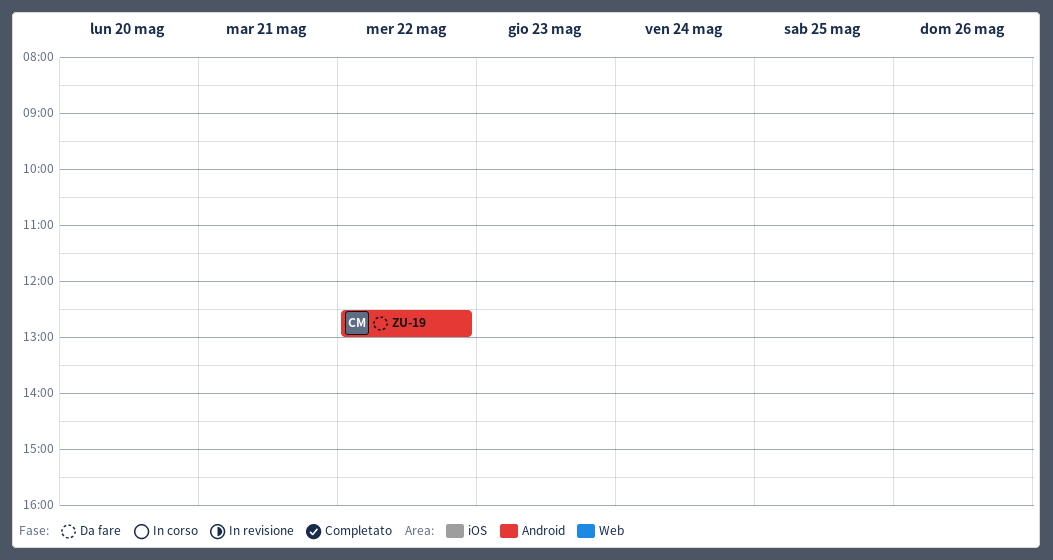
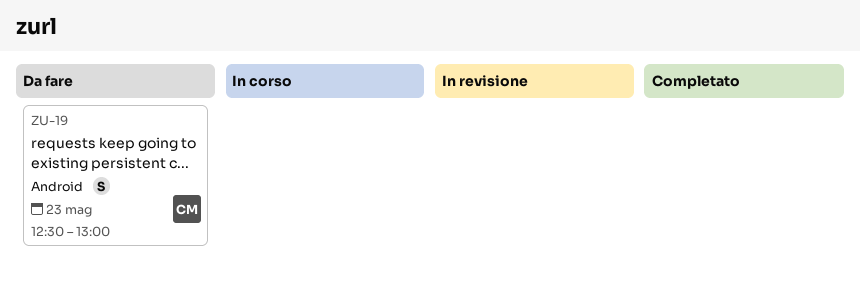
ZU-19, day: May 22 -> May 23

